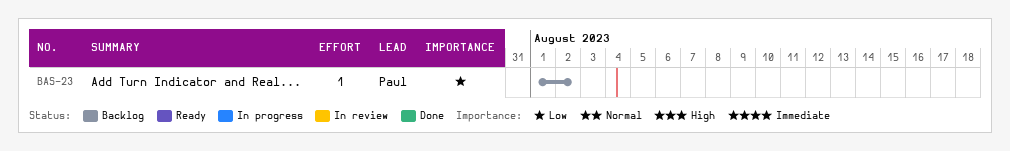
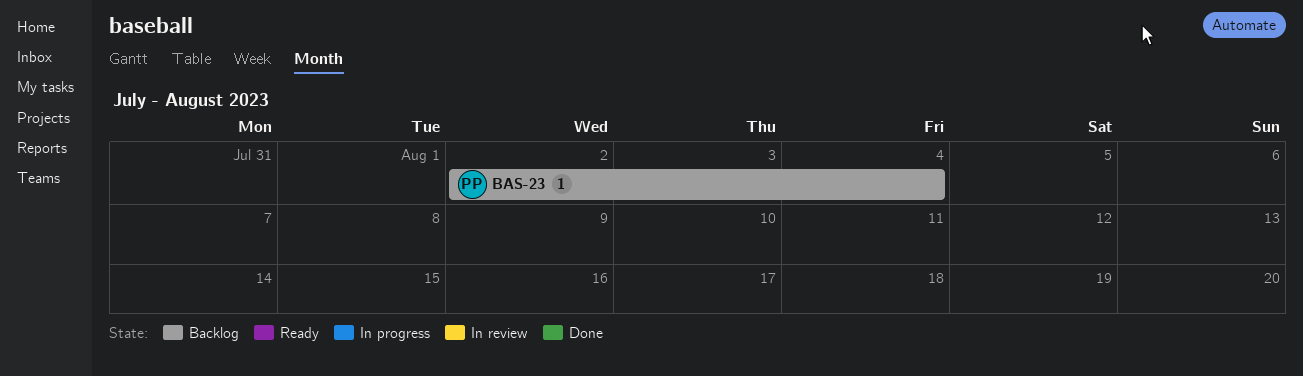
BAS-23, start: Aug 1 -> Aug 2
BAS-23, due: Aug 2 -> Aug 4

